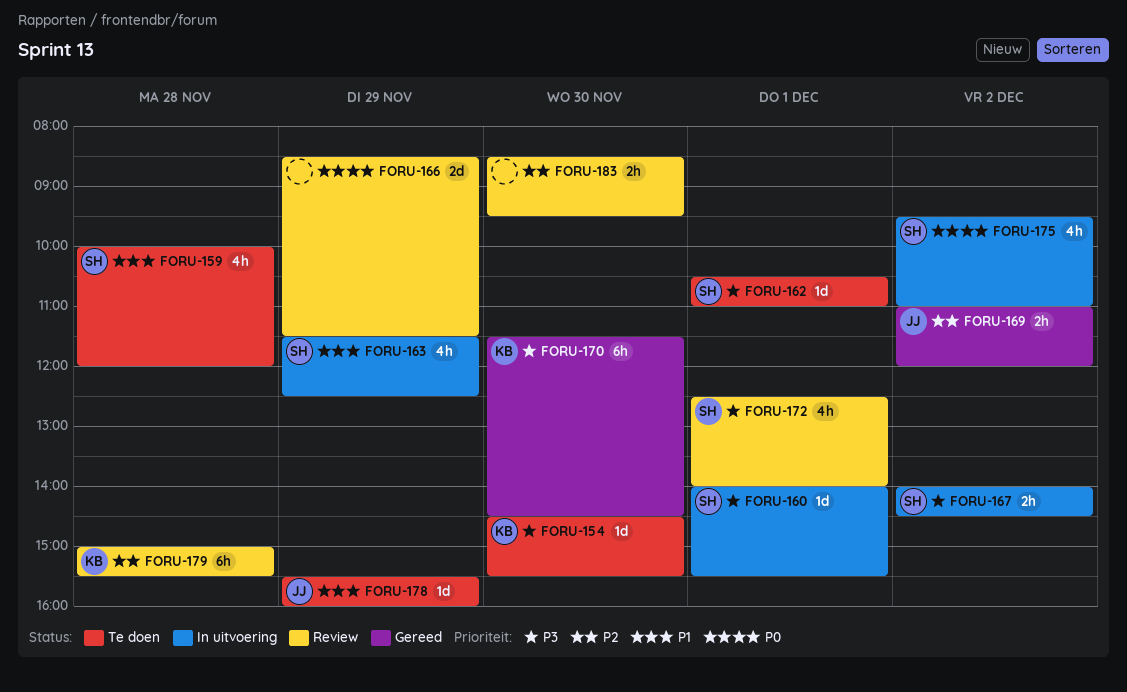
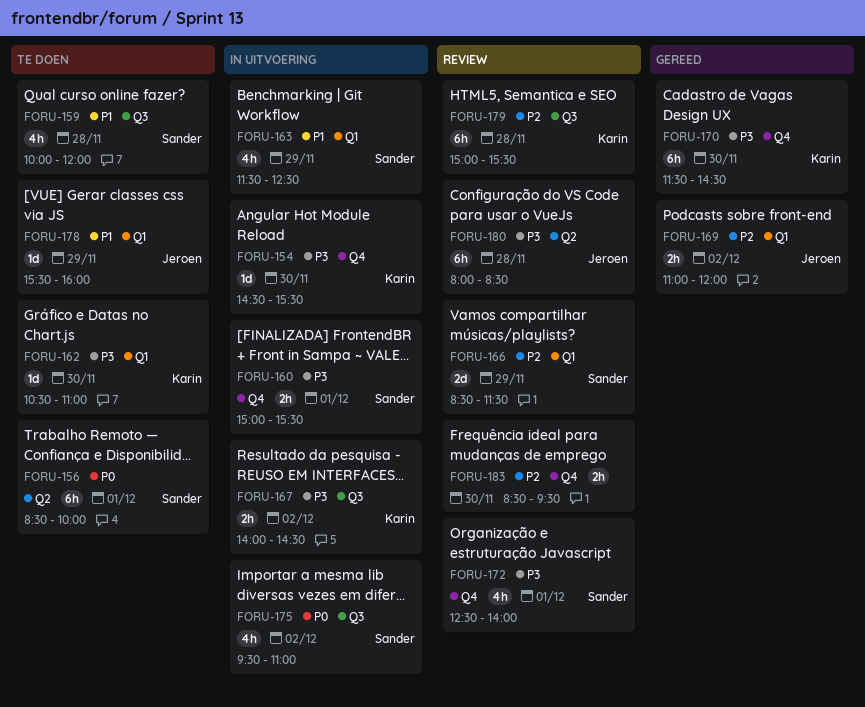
FORU-154, status: Te doen -> In uitvoering
FORU-156: none -> present
FORU-160, estimate: 1d -> 2h
FORU-160, begins: 14:00 -> 15:00
FORU-162, owner: Sander -> Karin
FORU-162, day: Dec 1 -> Nov 30
FORU-166, owner: none -> Sander
FORU-166, priority: P0 -> P2
FORU-167, owner: Sander -> Karin
FORU-180: none -> present

